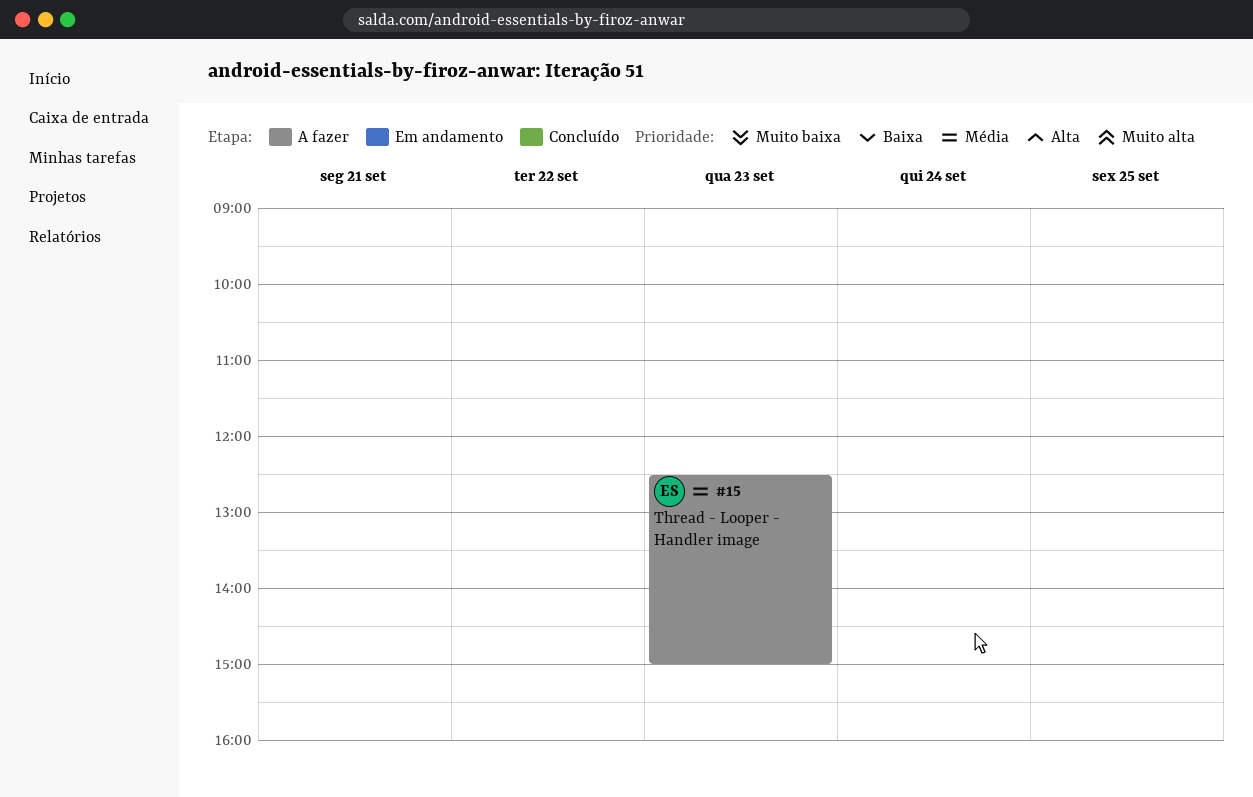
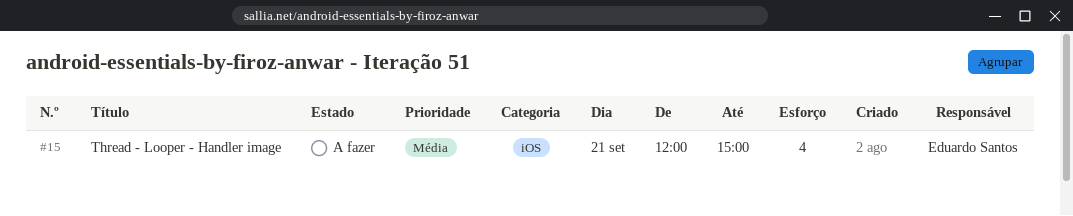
#15, day: Sep 23 -> Sep 21
#15, begins: 12:30 -> 12:00

